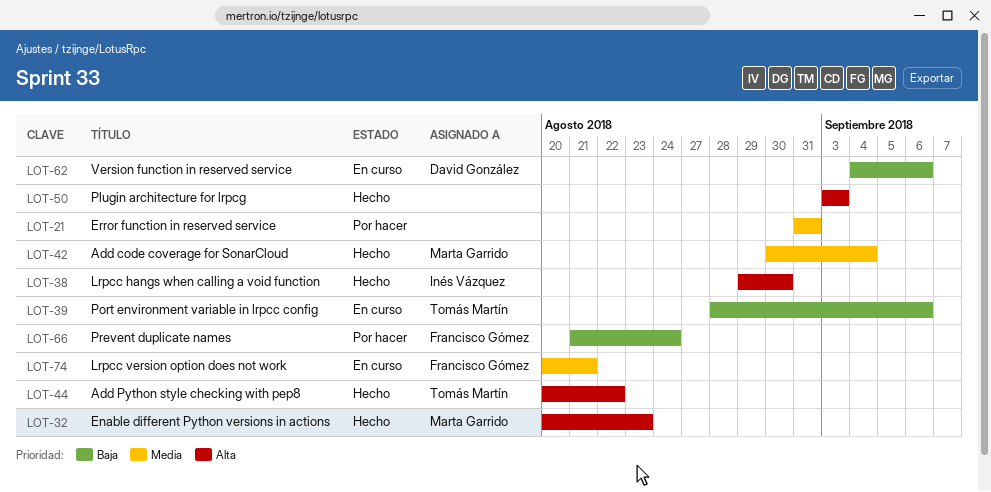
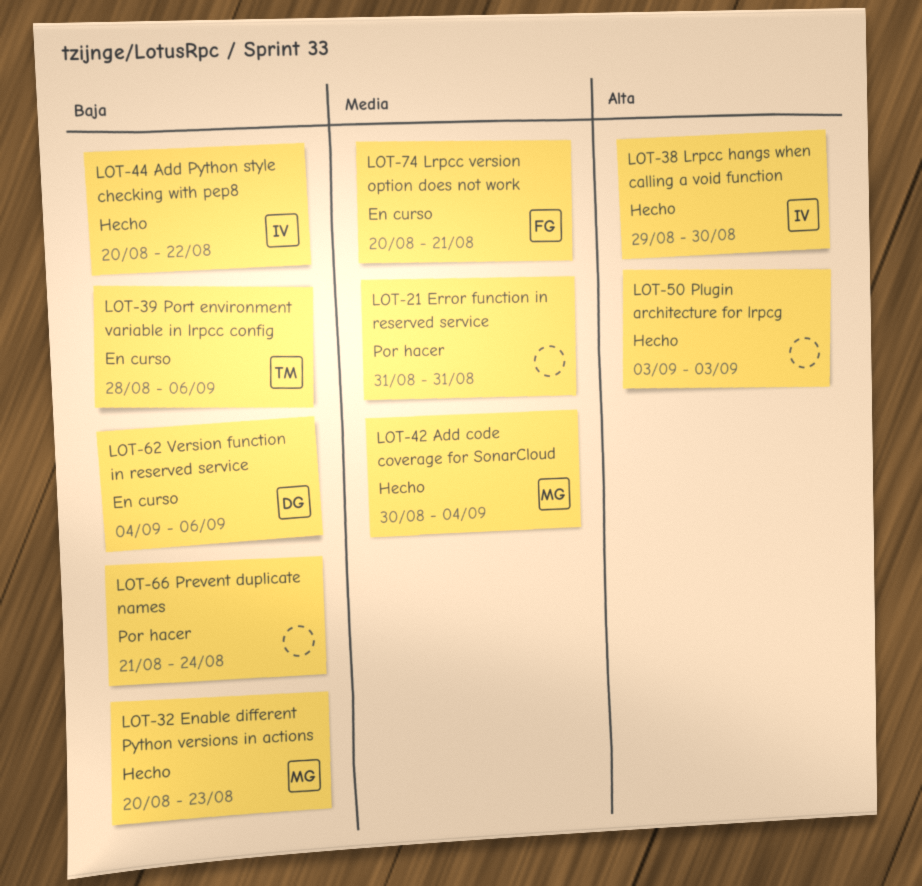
LOT-32, priority: Alta -> Baja
LOT-44, owner: Tomás Martín -> Inés Vázquez
LOT-44, priority: Alta -> Baja
LOT-66, owner: Francisco Gómez -> none

